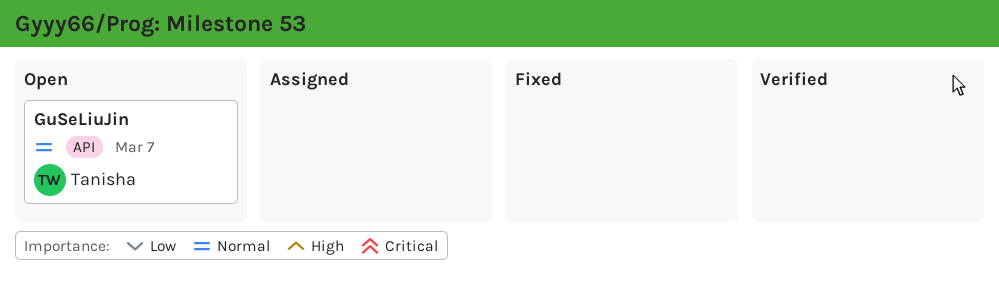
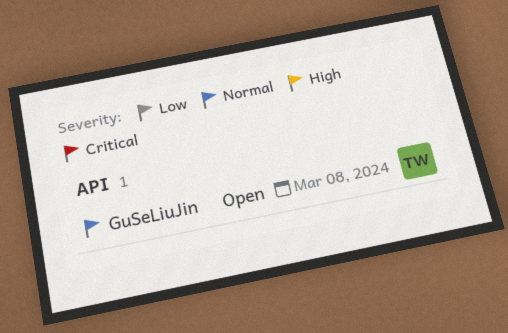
GuSeLiuJin, due: Mar 7 -> Mar 8

